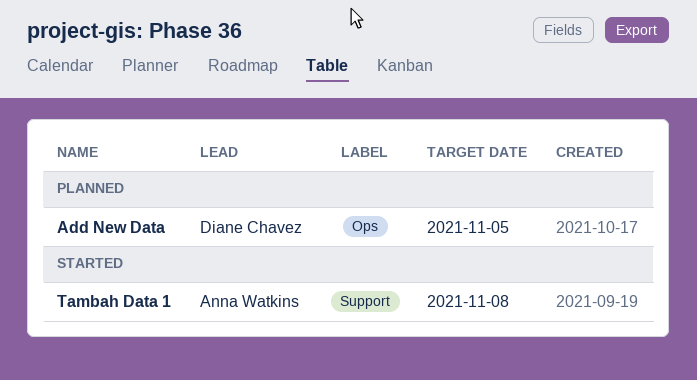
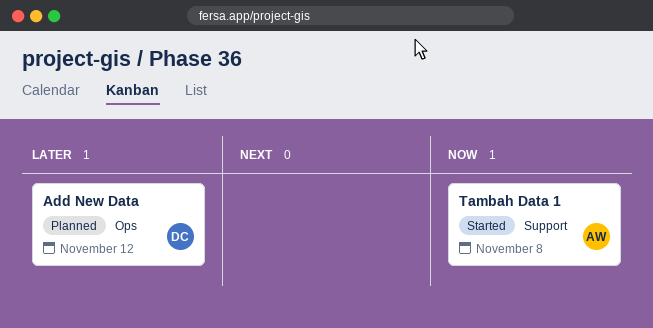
Add New Data, due: Nov 5 -> Nov 12

